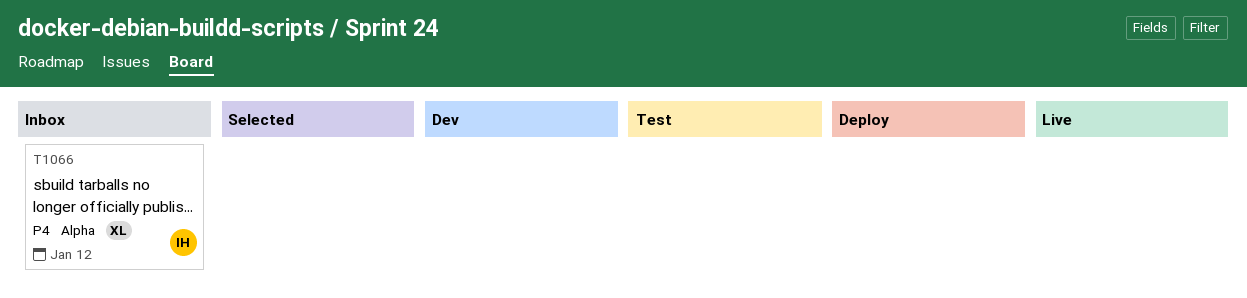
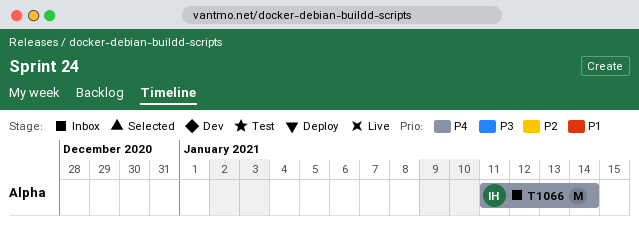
T1066, estimate: XL -> M
T1066, due: Jan 12 -> Jan 14

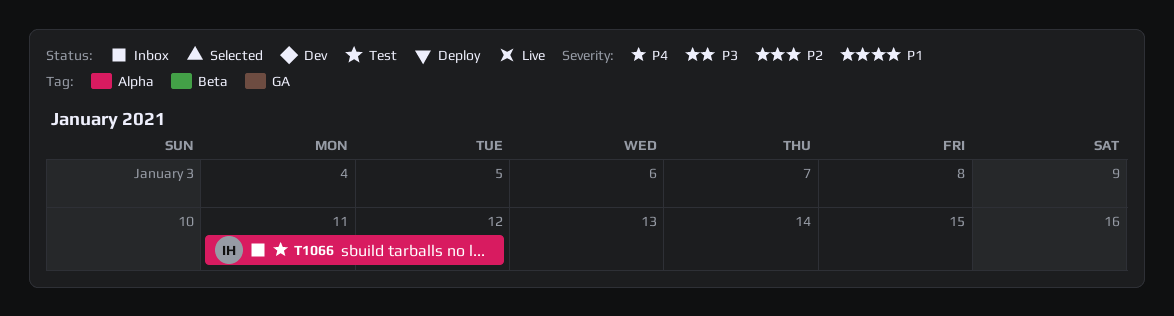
T1066, due: Jan 14 -> Jan 12

